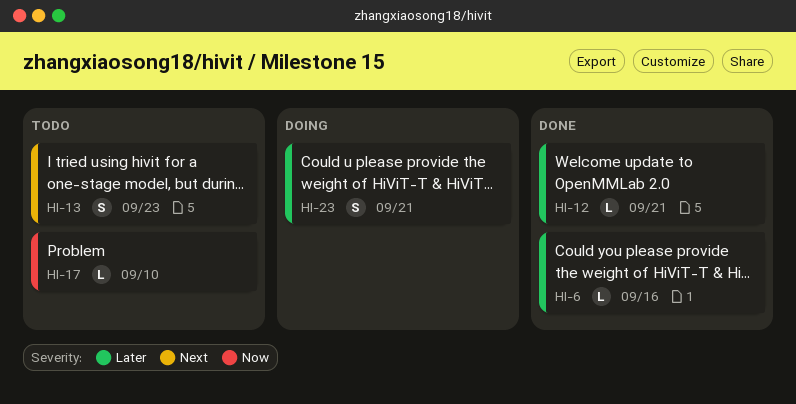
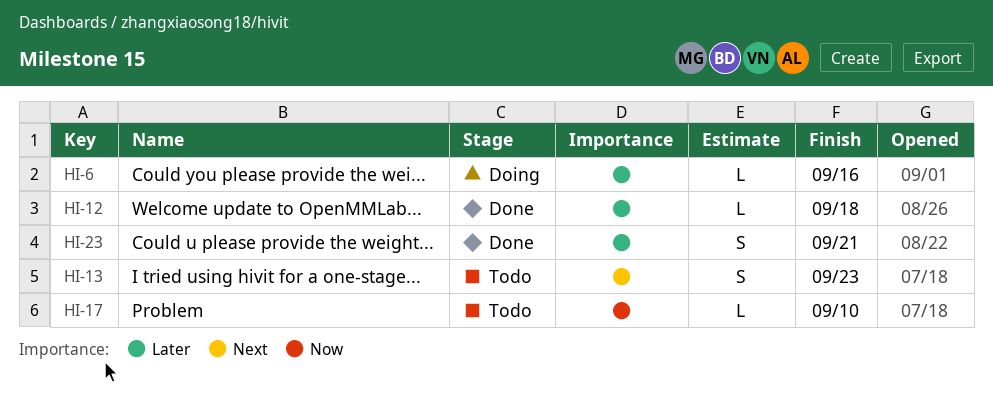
HI-6, status: Done -> Doing
HI-12, due: Sep 21 -> Sep 18
HI-23, status: Doing -> Done

